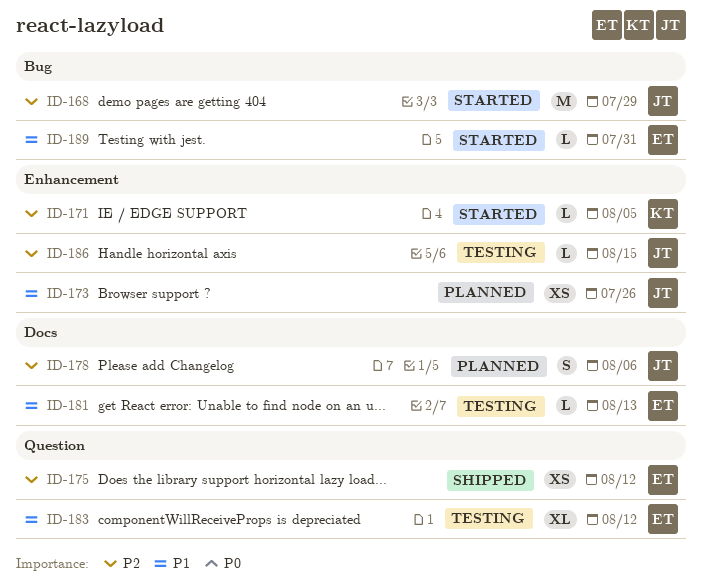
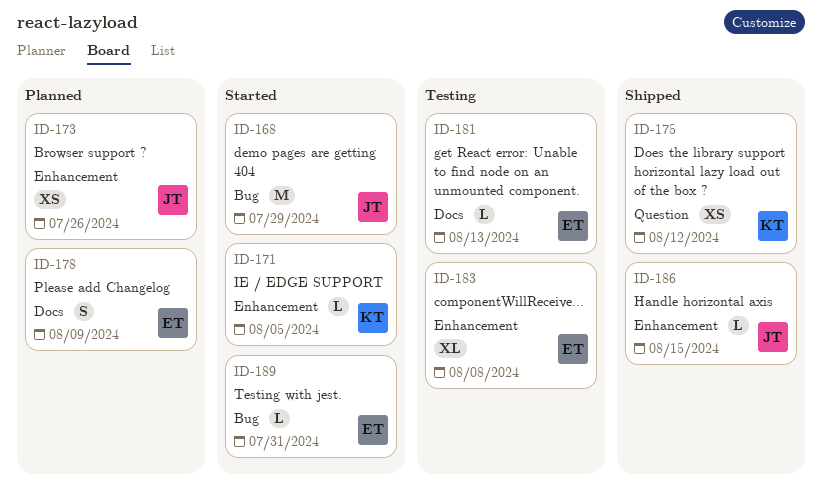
ID-175, owner: ET -> KT
ID-178, owner: JT -> ET
ID-178, due: Aug 6 -> Aug 9
ID-183, label: Question -> Enhancement
ID-183, due: Aug 12 -> Aug 8
ID-186, status: Testing -> Shipped

